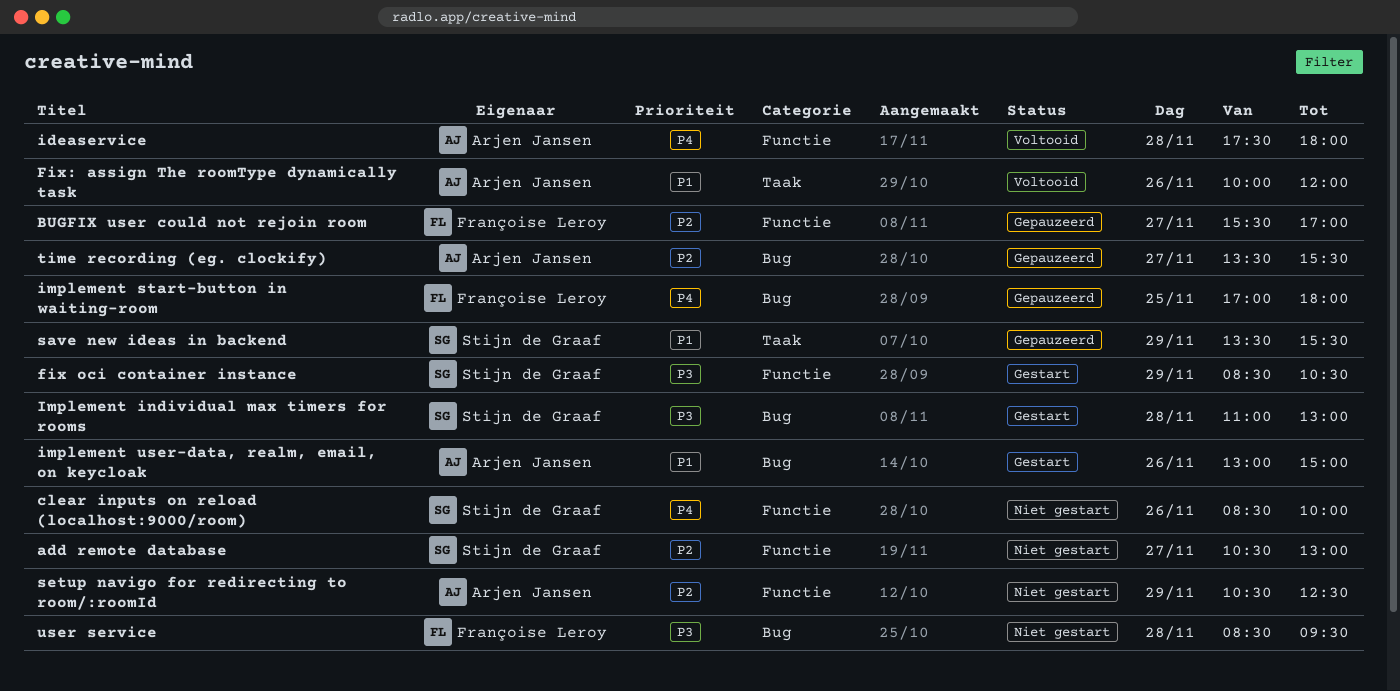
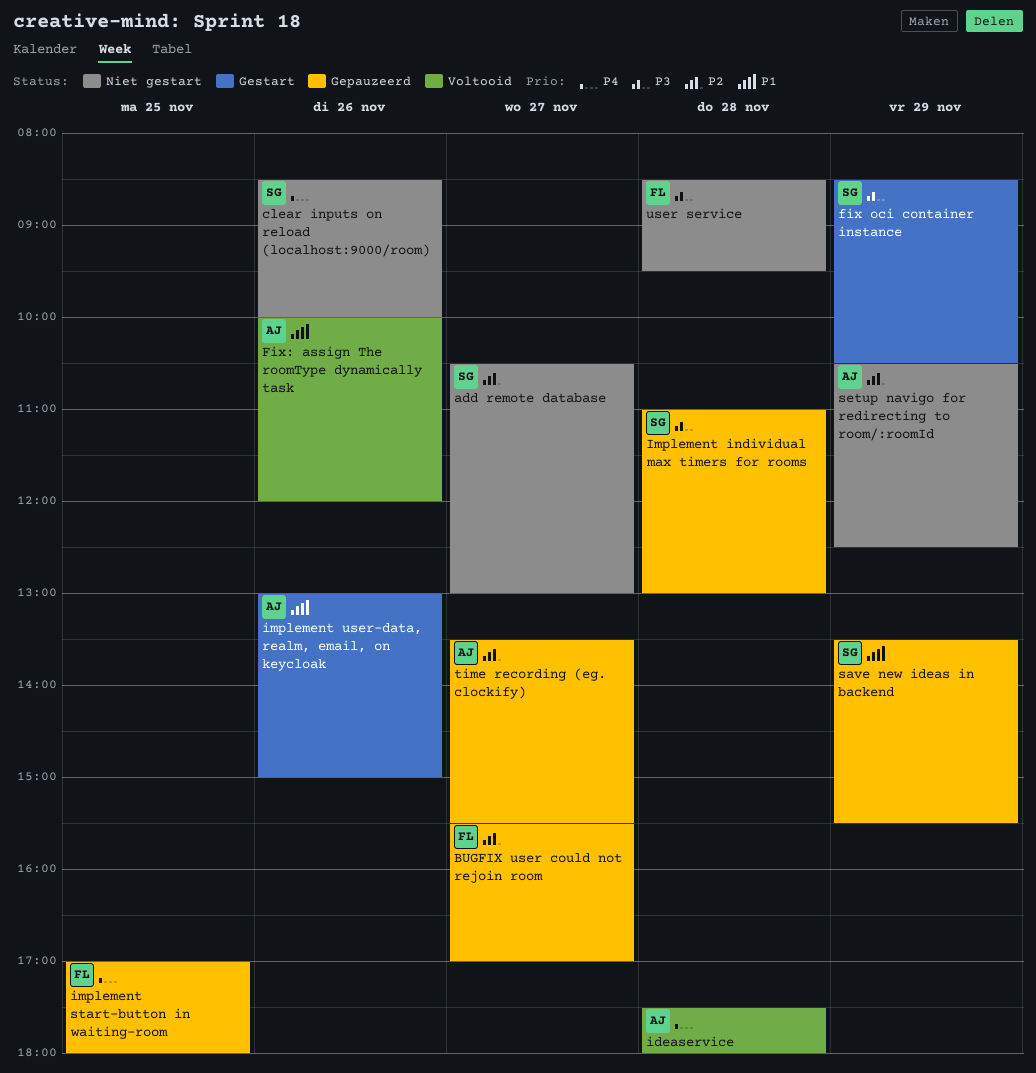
Implement individual max timers for rooms, status: Gestart -> Gepauzeerd

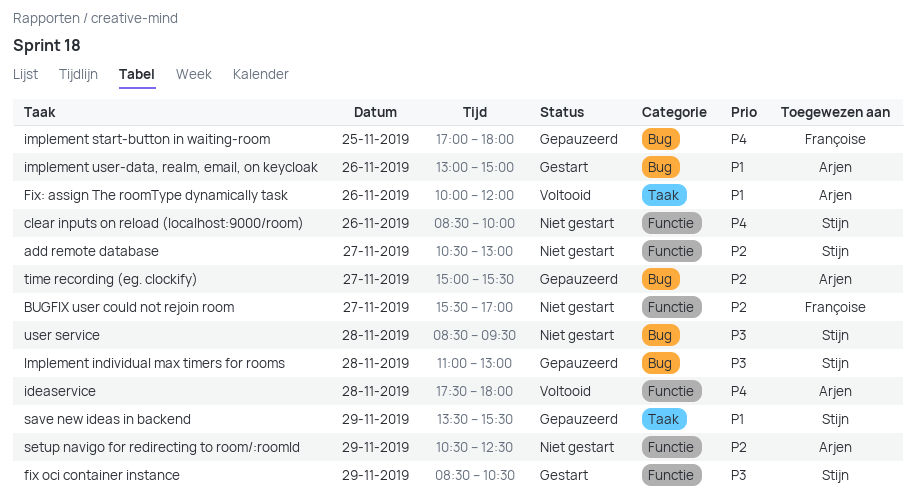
BUGFIX user could not rejoin room, status: Gepauzeerd -> Niet gestart
time recording (eg. clockify), begins: 13:30 -> 15:00
user service, owner: Françoise -> Stijn

